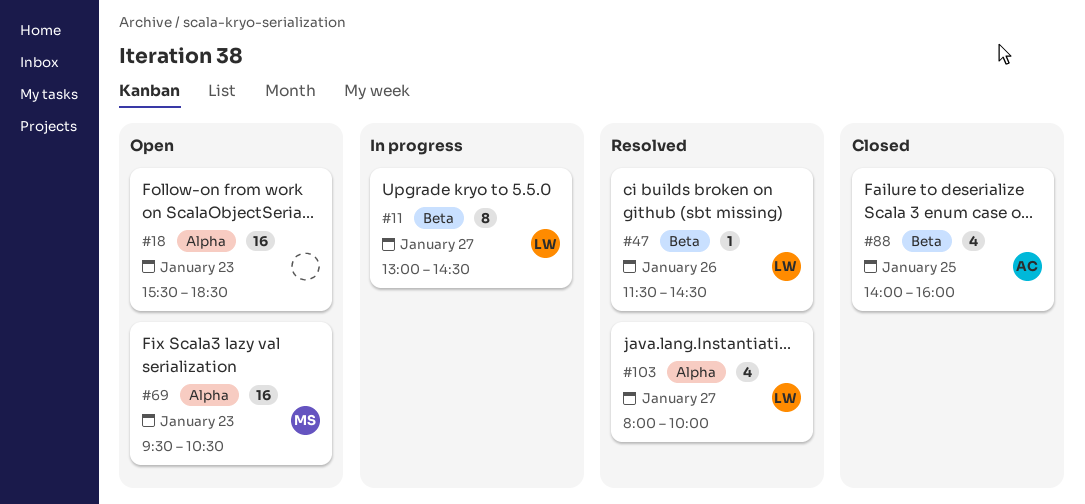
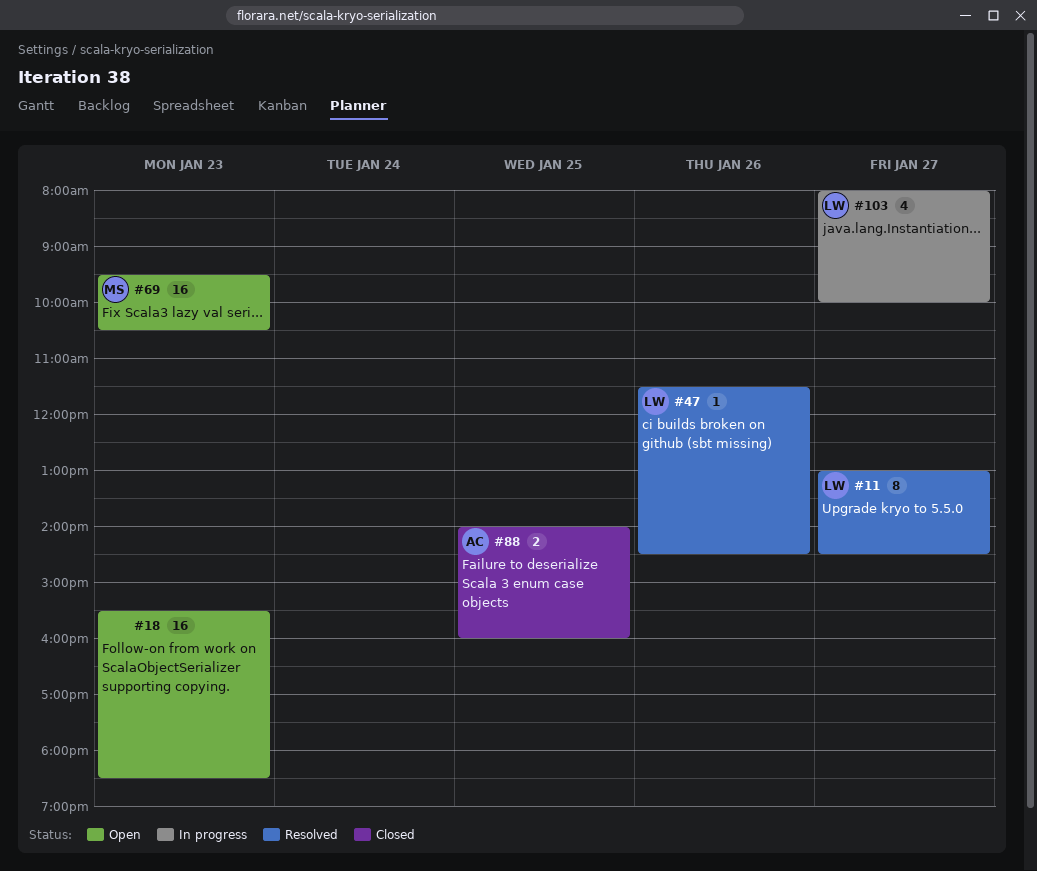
#11, status: In progress -> Resolved
#88, estimate: 4 -> 2
#103, status: Resolved -> In progress

